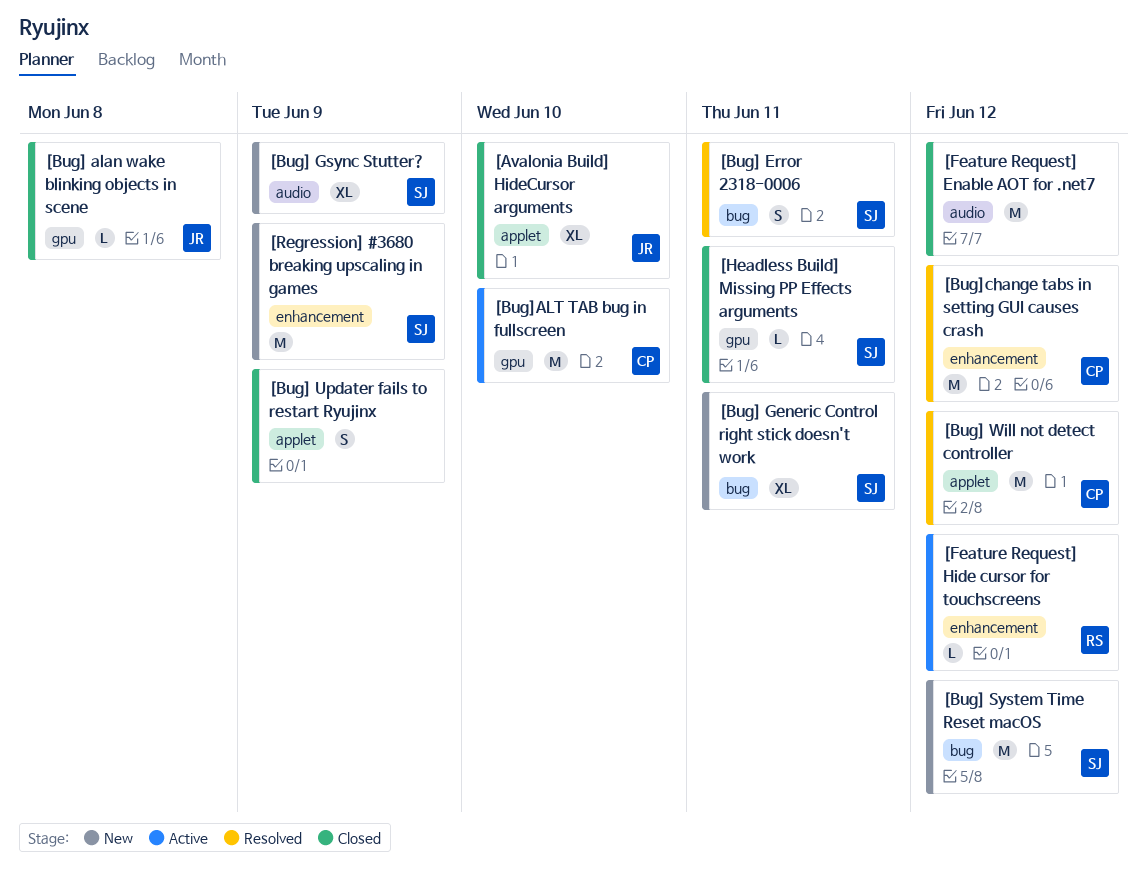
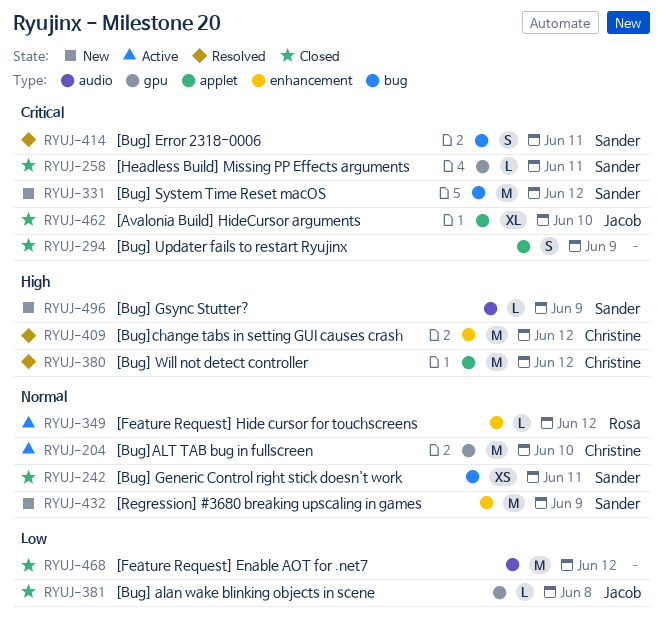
[Bug] Generic Control right stick doesn't work, status: New -> Closed
[Bug] Generic Control right stick doesn't work, estimate: XL -> XS
[Bug] Gsync Stutter?, estimate: XL -> L

